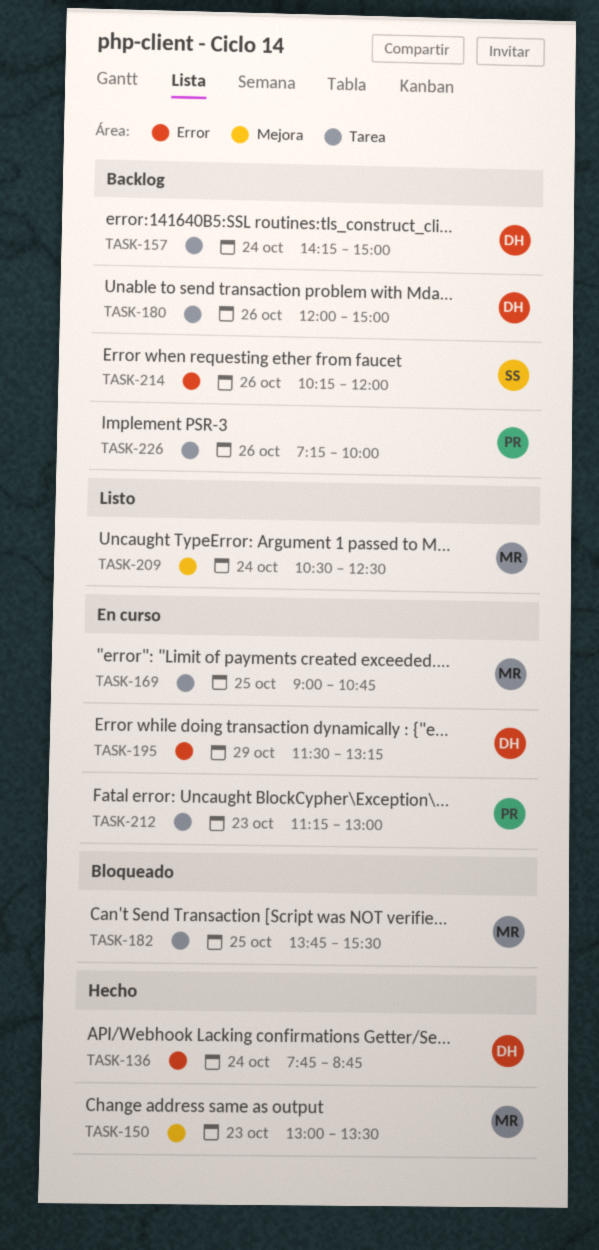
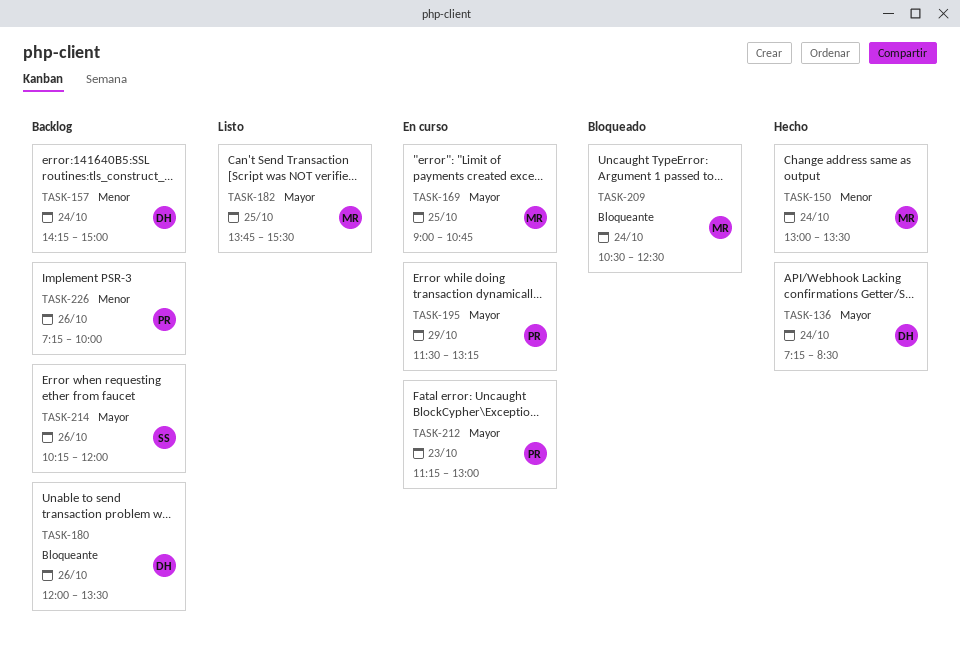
TASK-136, begins: 07:45 -> 07:15
TASK-136, ends: 08:45 -> 08:30
TASK-150, day: Oct 23 -> Oct 24
TASK-180, ends: 15:00 -> 13:30
TASK-182, status: Bloqueado -> Listo
TASK-195, owner: DH -> PR
TASK-209, status: Listo -> Bloqueado

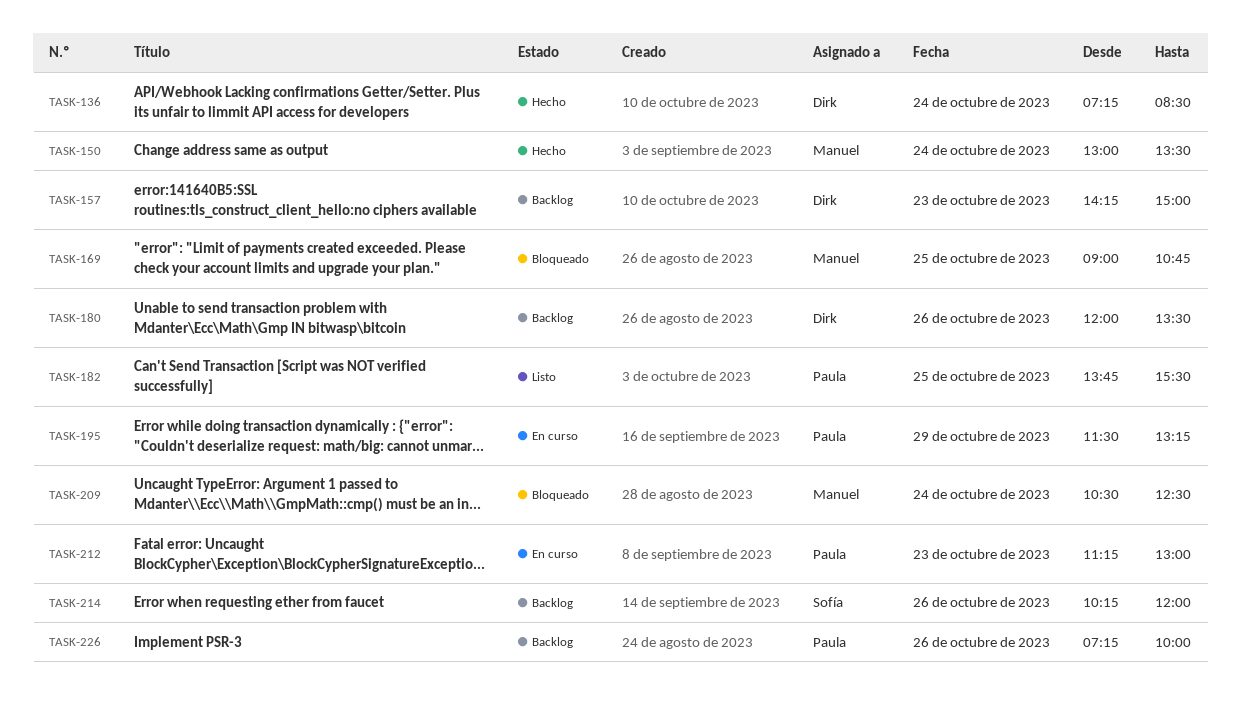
TASK-157, day: Oct 24 -> Oct 23
TASK-169, status: En curso -> Bloqueado
TASK-182, owner: Manuel -> Paula

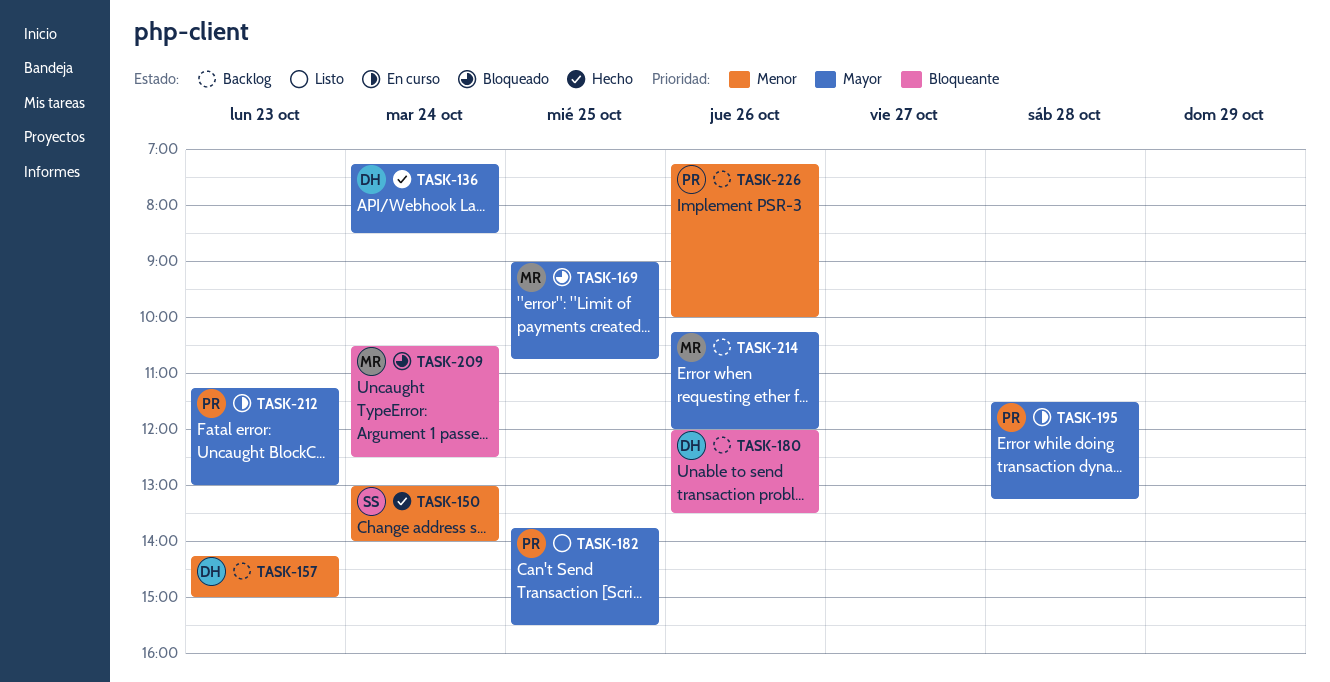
TASK-150, owner: Manuel -> Sofía
TASK-150, ends: 13:30 -> 14:00
TASK-195, day: Oct 29 -> Oct 28
TASK-214, owner: Sofía -> Manuel

